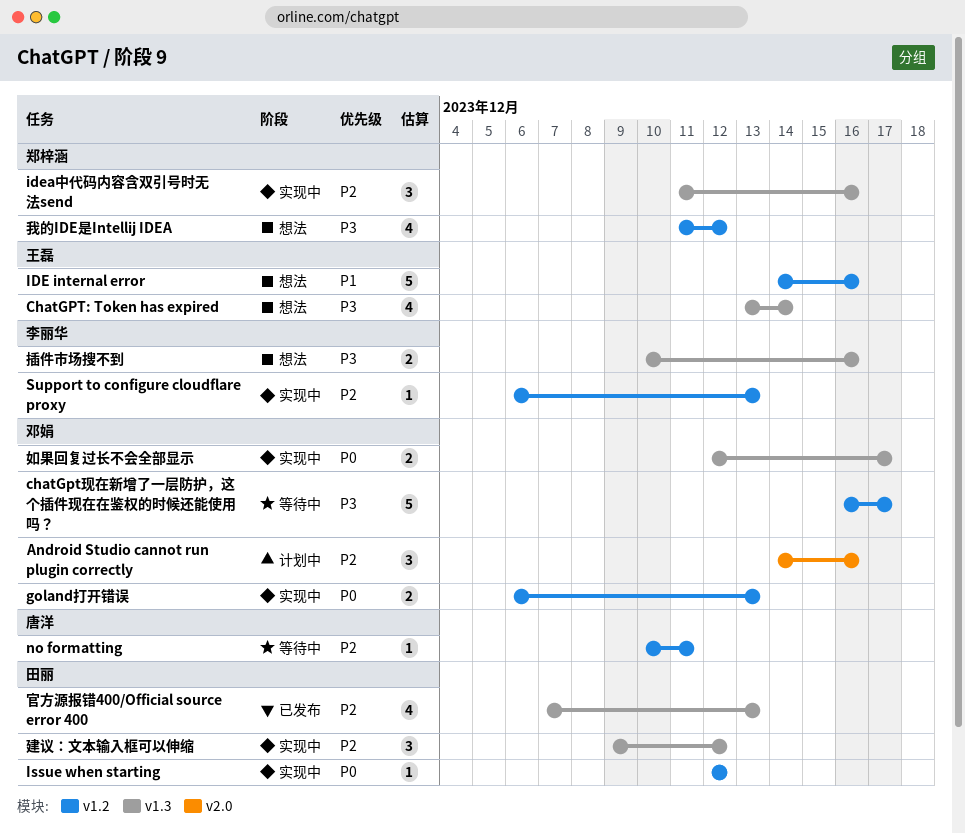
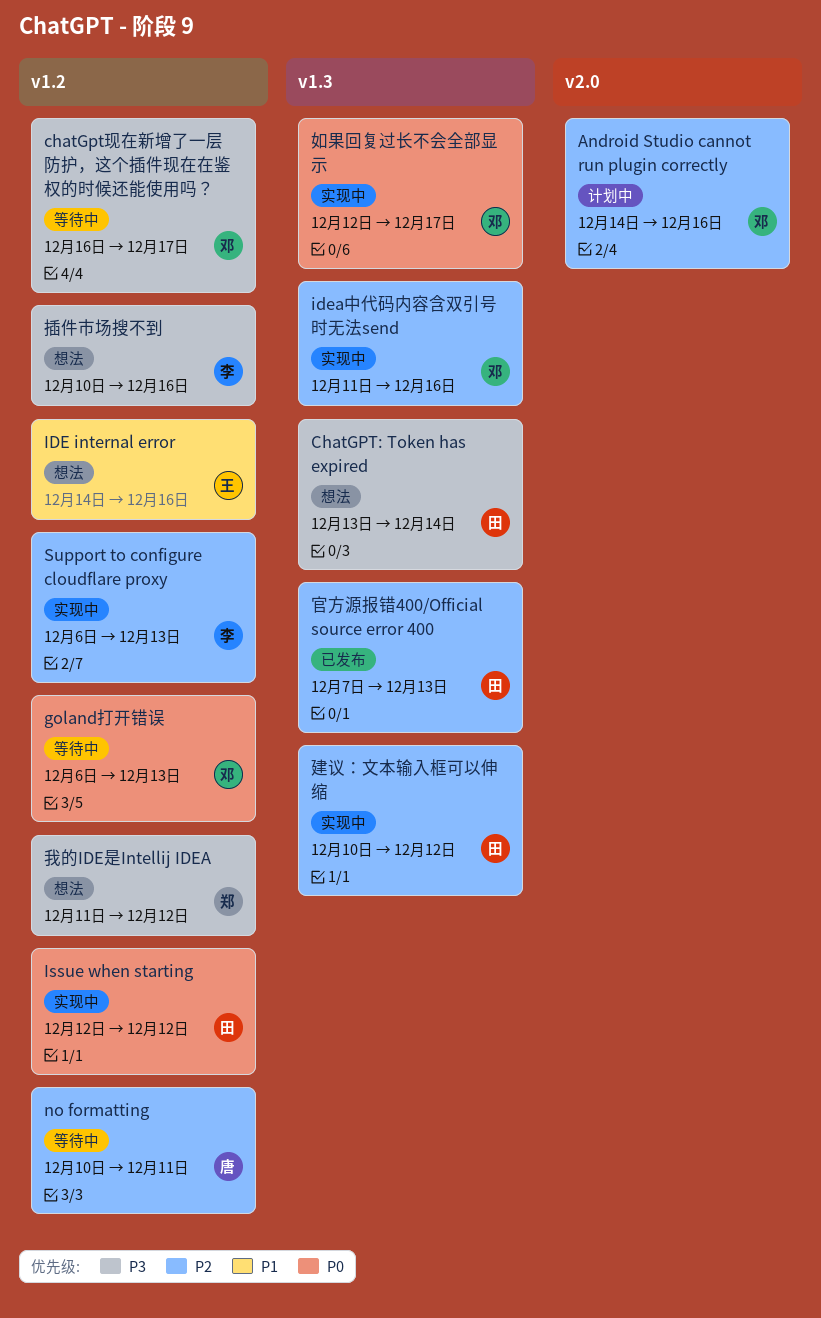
ChatGPT: Token has expired, owner: 王磊 -> 田丽
goland打开错误, status: 实现中 -> 等待中
idea中代码内容含双引号时无法send, owner: 郑梓涵 -> 邓娟
建议：文本输入框可以伸缩, start: Dec 9 -> Dec 10
插件市场搜不到, label: v1.3 -> v1.2

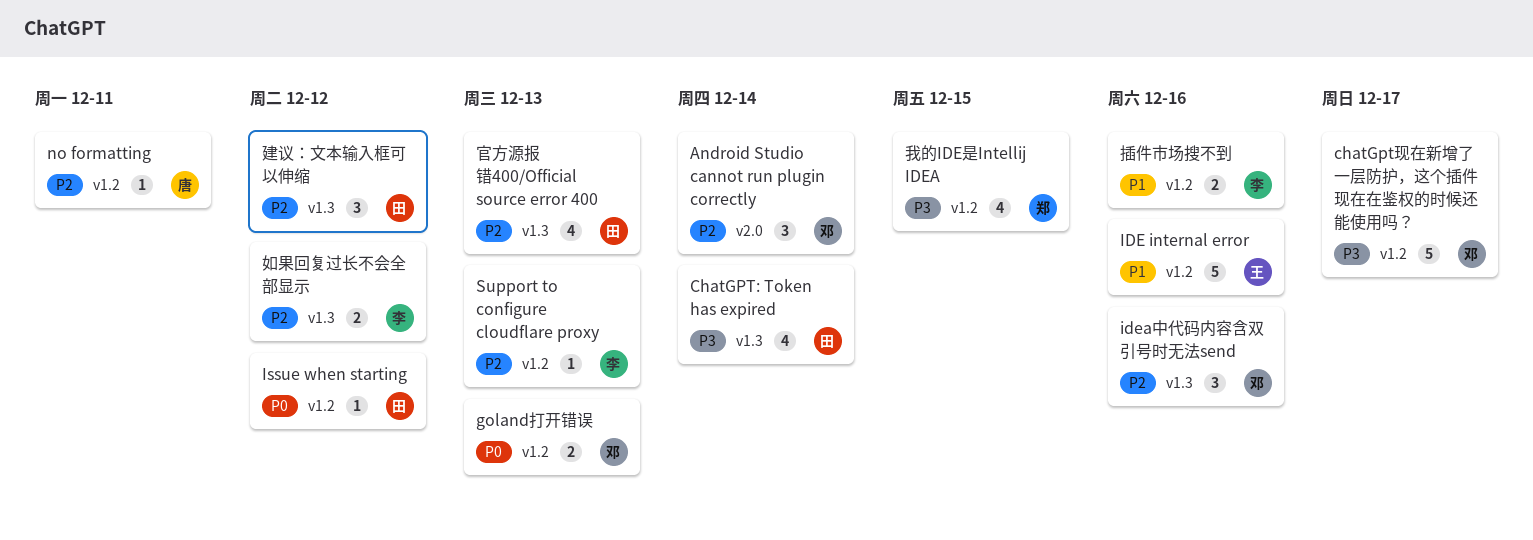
Android Studio cannot run plugin correctly, due: Dec 16 -> Dec 14
如果回复过长不会全部显示, owner: 邓 -> 李
如果回复过长不会全部显示, priority: P0 -> P2
如果回复过长不会全部显示, due: Dec 17 -> Dec 12
我的IDE是Intellij IDEA, due: Dec 12 -> Dec 15
插件市场搜不到, priority: P3 -> P1

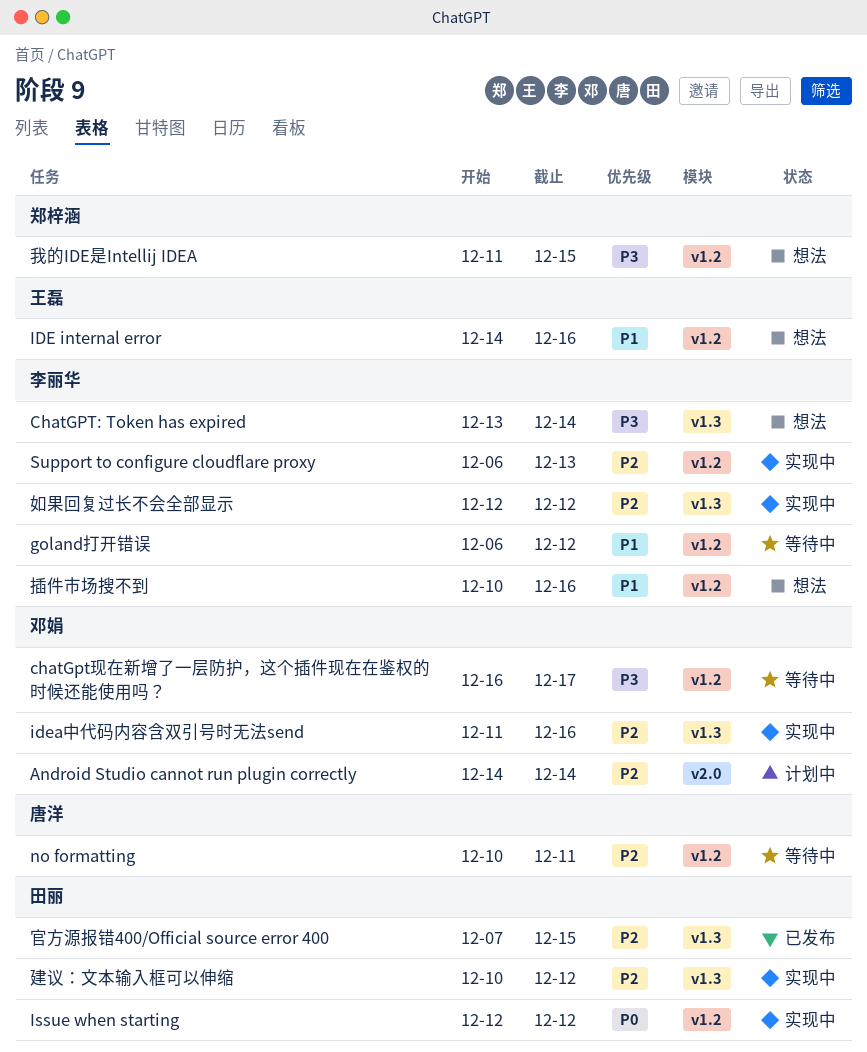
ChatGPT: Token has expired, owner: 田丽 -> 李丽华
goland打开错误, owner: 邓娟 -> 李丽华
goland打开错误, priority: P0 -> P1
goland打开错误, due: Dec 13 -> Dec 12
官方源报错400/Official source error 400, due: Dec 13 -> Dec 15

